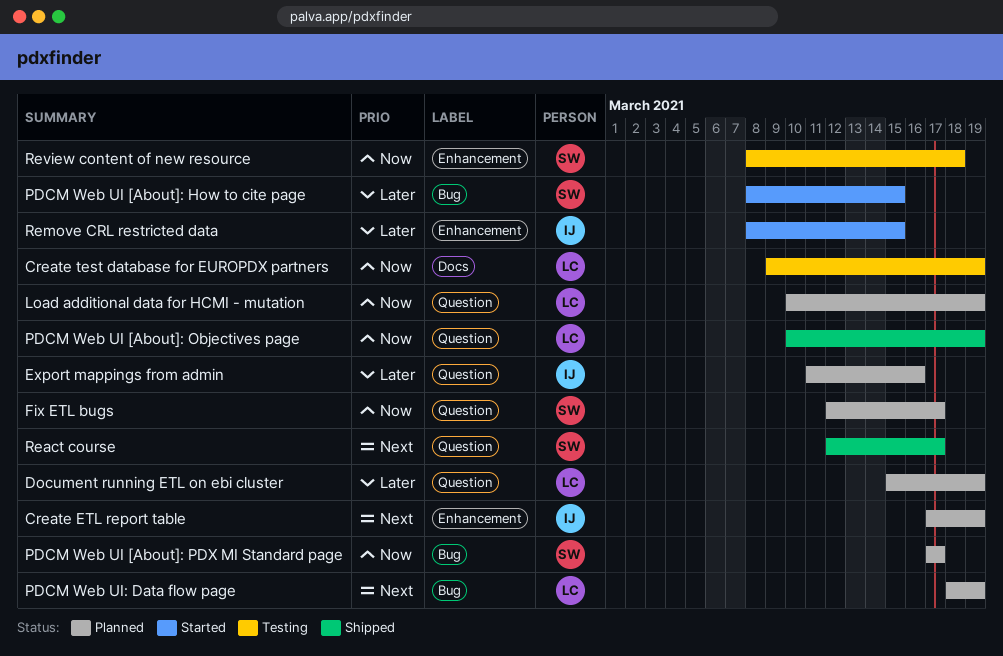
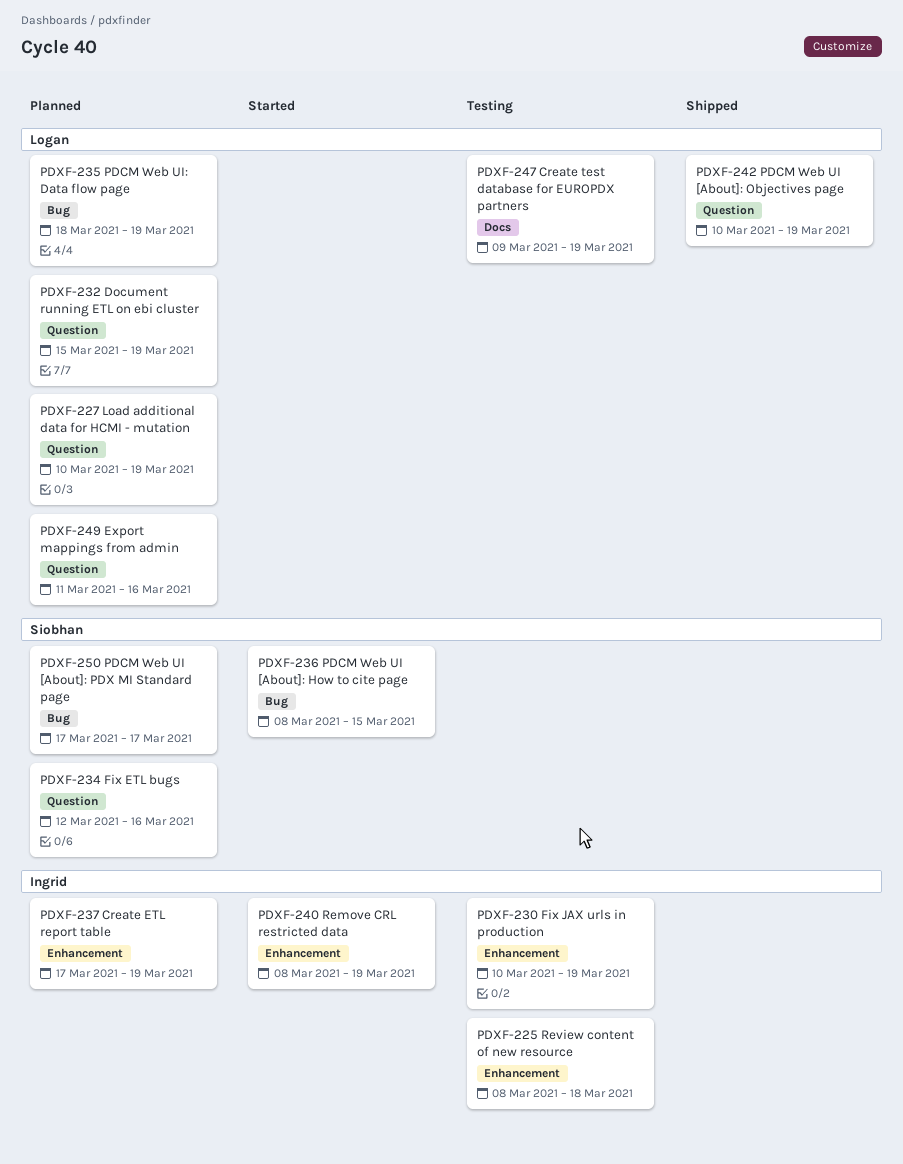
Export mappings from admin, owner: Ingrid -> Logan
Fix ETL bugs, due: Mar 17 -> Mar 16
Fix JAX urls in production: none -> present
React course: present -> none
Remove CRL restricted data, due: Mar 15 -> Mar 19
Review content of new resource, owner: Siobhan -> Ingrid

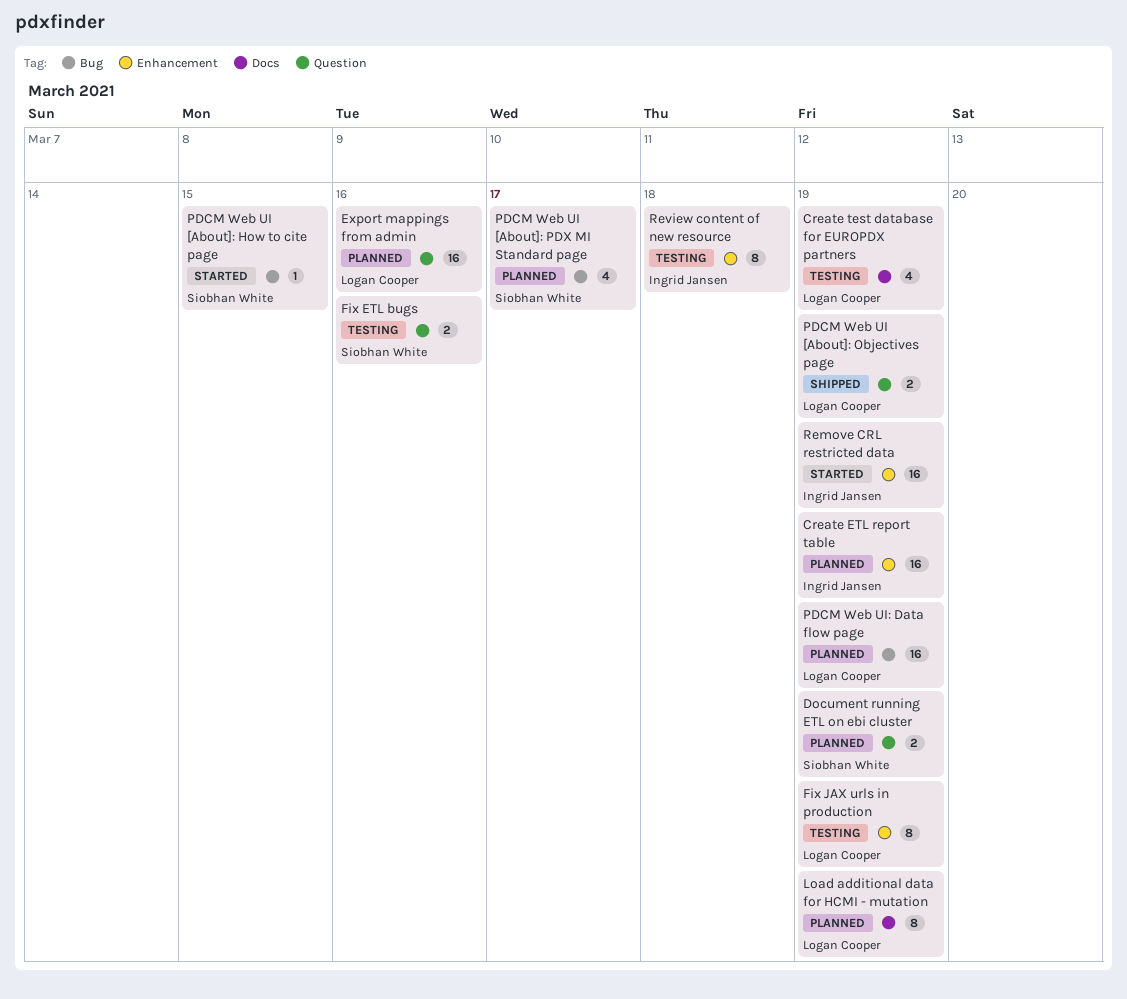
Document running ETL on ebi cluster, owner: Logan Cooper -> Siobhan White
Fix ETL bugs, status: Planned -> Testing
Fix JAX urls in production, owner: Ingrid Jansen -> Logan Cooper
Load additional data for HCMI - mutation, label: Question -> Docs

